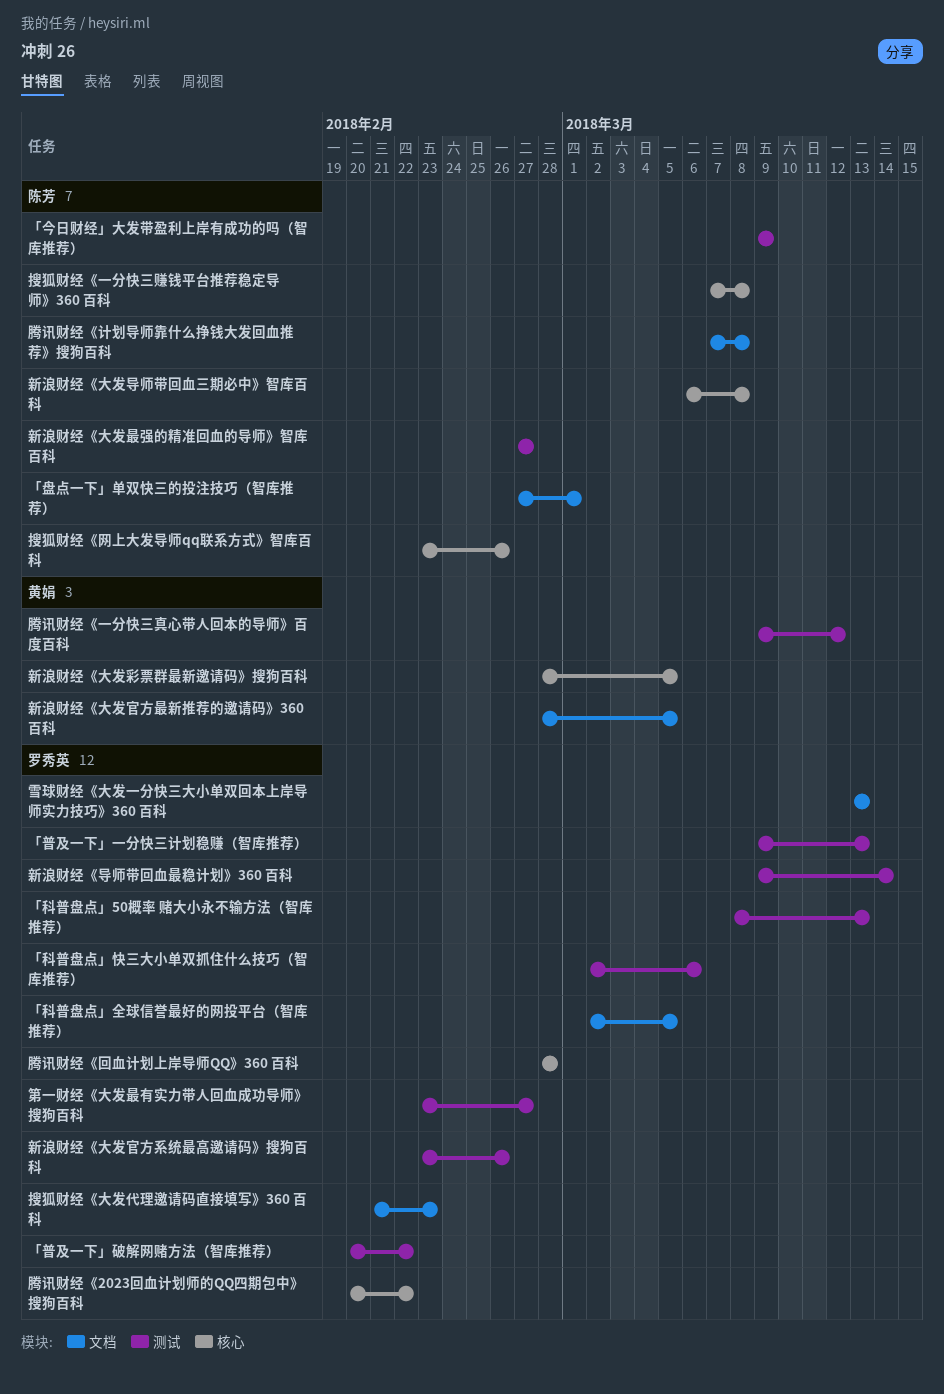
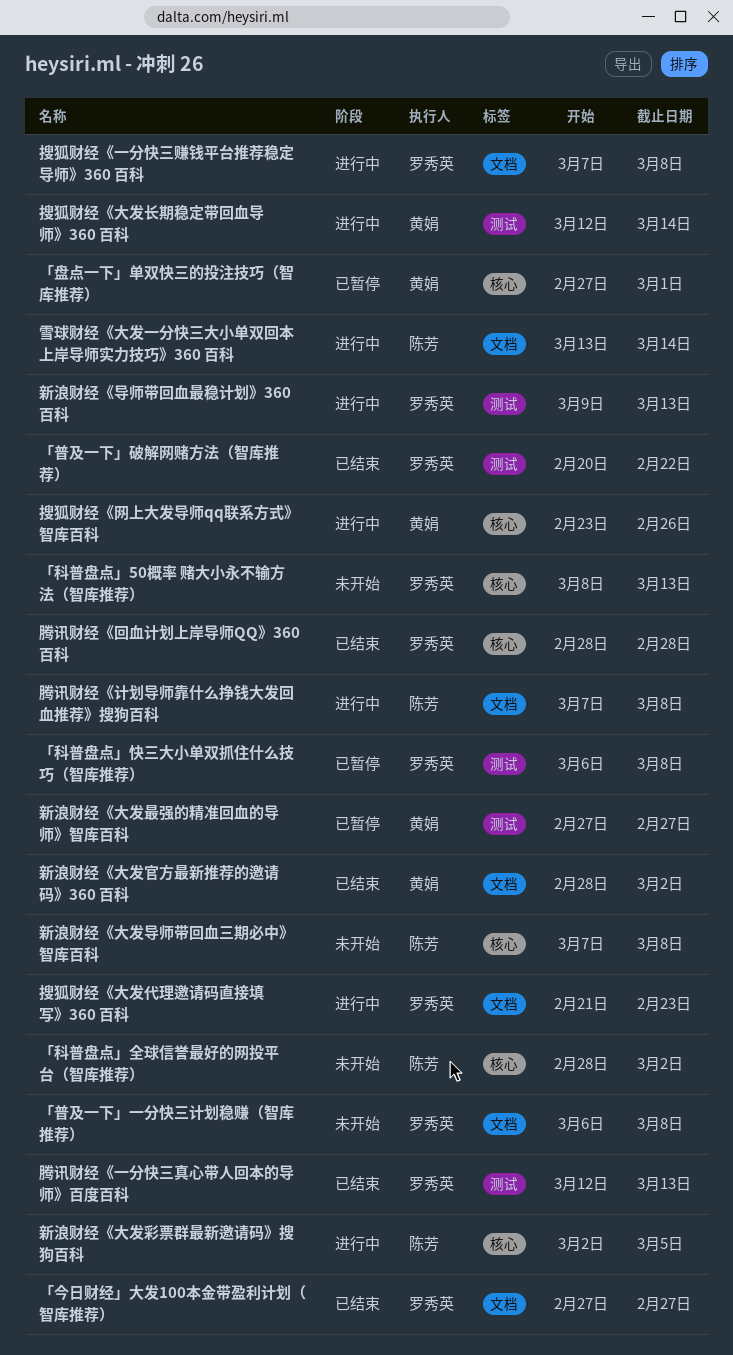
「今日财经」大发100本金带盈利计划（智库推荐）: none -> present
「今日财经」大发带盈利上岸有成功的吗（智库推荐）: present -> none
「普及一下」一分快三计划稳赚（智库推荐）, label: 测试 -> 文档
「普及一下」一分快三计划稳赚（智库推荐）, start: Mar 9 -> Mar 6
「普及一下」一分快三计划稳赚（智库推荐）, due: Mar 13 -> Mar 8
「盘点一下」单双快三的投注技巧（智库推荐）, owner: 陈芳 -> 黄娟
「盘点一下」单双快三的投注技巧（智库推荐）, label: 文档 -> 核心
「科普盘点」50概率 赌大小永不输方法（智库推荐）, label: 测试 -> 核心
「科普盘点」全球信誉最好的网投平台（智库推荐）, owner: 罗秀英 -> 陈芳
「科普盘点」全球信誉最好的网投平台（智库推荐）, label: 文档 -> 核心
「科普盘点」全球信誉最好的网投平台（智库推荐）, start: Mar 2 -> Feb 28
「科普盘点」全球信誉最好的网投平台（智库推荐）, due: Mar 5 -> Mar 2
「科普盘点」快三大小单双抓住什么技巧（智库推荐）, start: Mar 2 -> Mar 6
「科普盘点」快三大小单双抓住什么技巧（智库推荐）, due: Mar 6 -> Mar 8
搜狐财经《一分快三赚钱平台推荐稳定导师》360 百科, owner: 陈芳 -> 罗秀英
搜狐财经《一分快三赚钱平台推荐稳定导师》360 百科, label: 核心 -> 文档
搜狐财经《大发长期稳定带回血导师》360 百科: none -> present
搜狐财经《网上大发导师qq联系方式》智库百科, owner: 陈芳 -> 黄娟
新浪财经《大发官方最新推荐的邀请码》360 百科, due: Mar 5 -> Mar 2
新浪财经《大发官方系统最高邀请码》搜狗百科: present -> none
新浪财经《大发导师带回血三期必中》智库百科, start: Mar 6 -> Mar 7
新浪财经《大发彩票群最新邀请码》搜狗百科, owner: 黄娟 -> 陈芳
新浪财经《大发彩票群最新邀请码》搜狗百科, start: Feb 28 -> Mar 2
新浪财经《大发最强的精准回血的导师》智库百科, owner: 陈芳 -> 黄娟
新浪财经《导师带回血最稳计划》360 百科, due: Mar 14 -> Mar 13
第一财经《大发最有实力带人回血成功导师》搜狗百科: present -> none
腾讯财经《2023回血计划师的QQ四期包中》搜狗百科: present -> none
腾讯财经《一分快三真心带人回本的导师》百度百科, owner: 黄娟 -> 罗秀英
腾讯财经《一分快三真心带人回本的导师》百度百科, start: Mar 9 -> Mar 12
腾讯财经《一分快三真心带人回本的导师》百度百科, due: Mar 12 -> Mar 13
雪球财经《大发一分快三大小单双回本上岸导师实力技巧》360 百科, owner: 罗秀英 -> 陈芳
雪球财经《大发一分快三大小单双回本上岸导师实力技巧》360 百科, due: Mar 13 -> Mar 14

